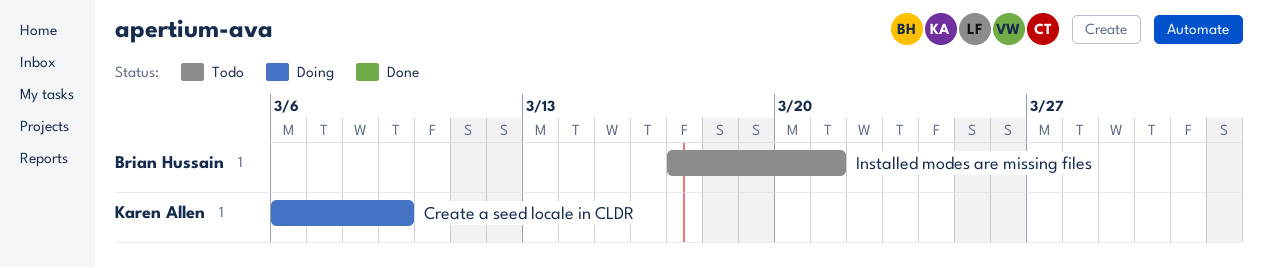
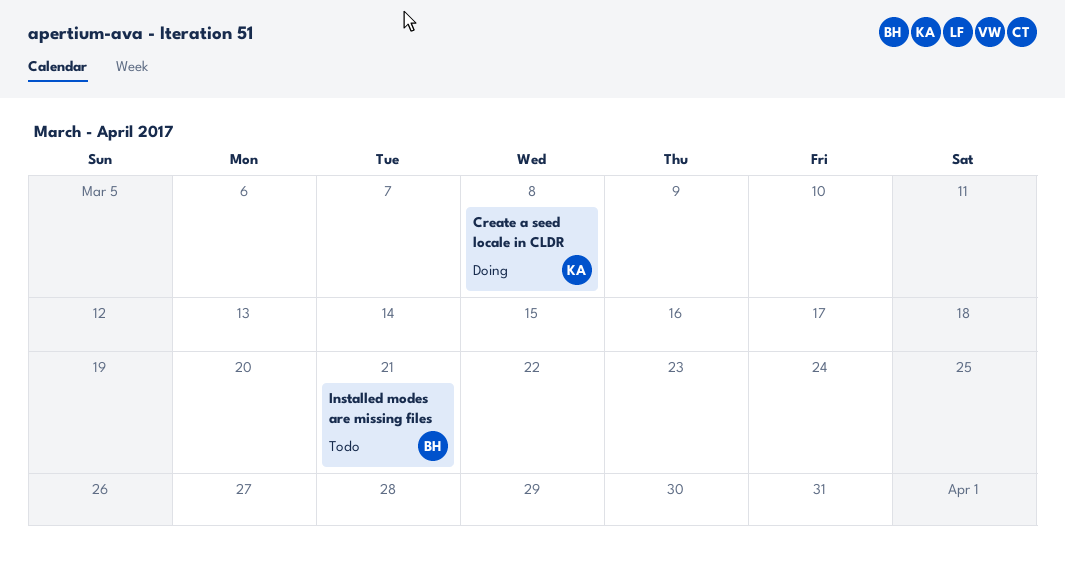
Create a seed locale in CLDR, due: Mar 9 -> Mar 8

